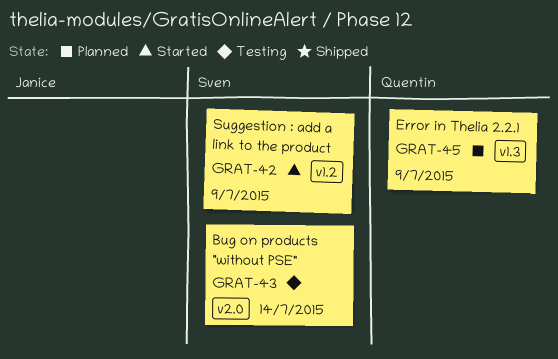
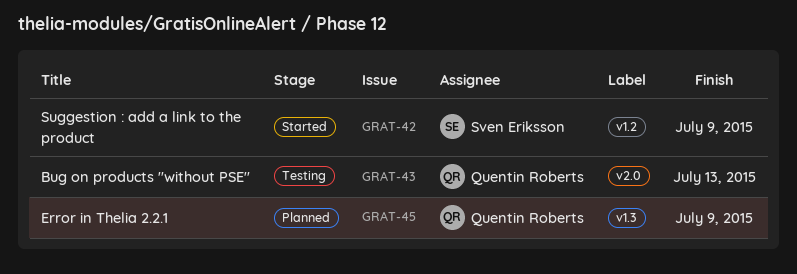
GRAT-43, owner: Sven Eriksson -> Quentin Roberts
GRAT-43, due: Jul 14 -> Jul 13

